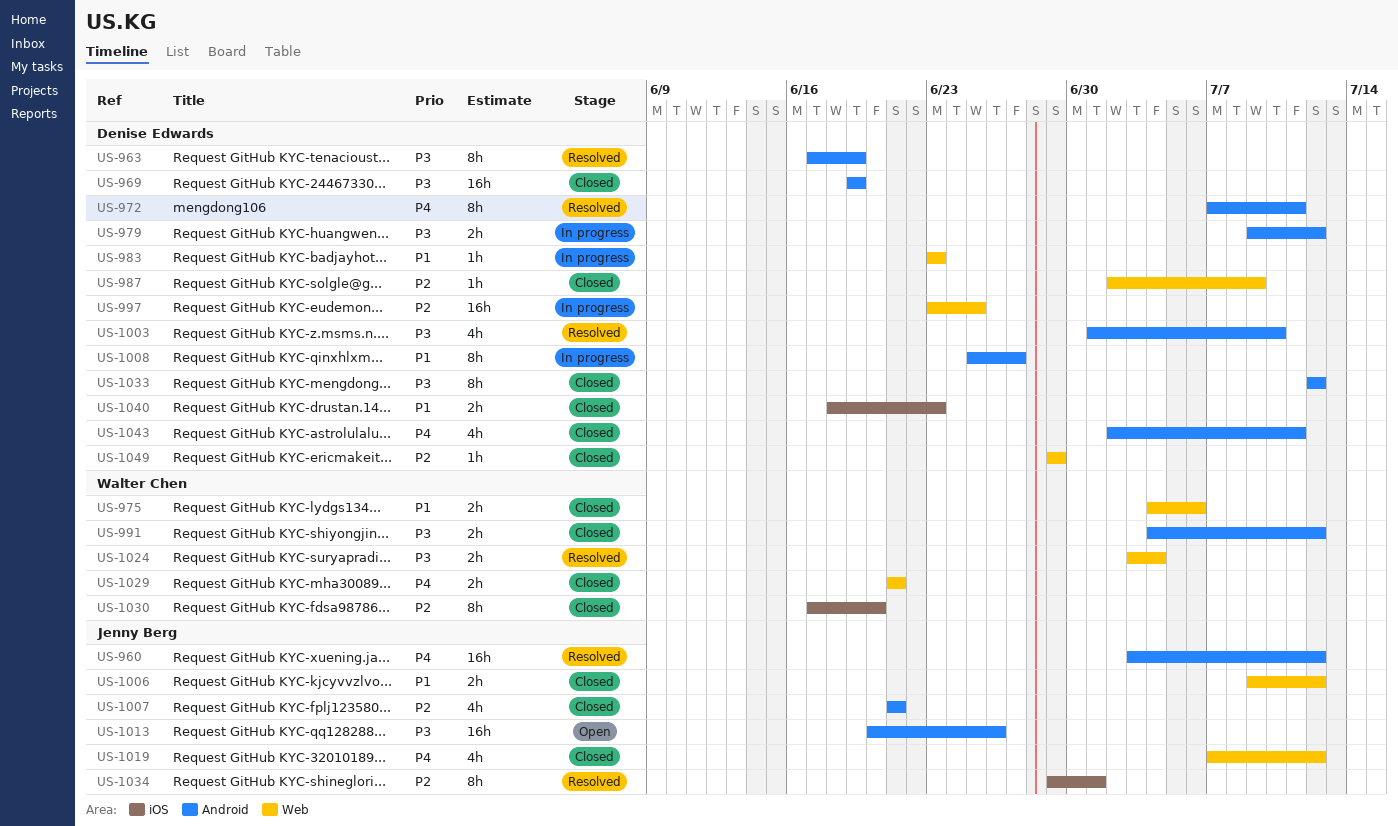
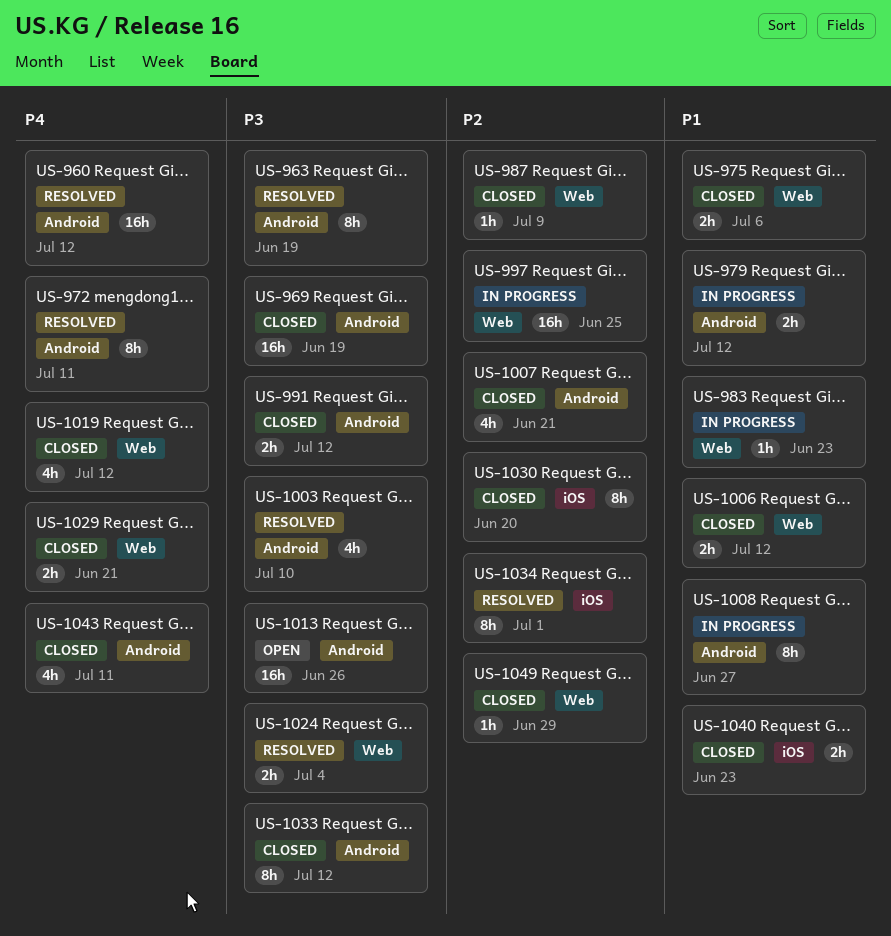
US-979, priority: P3 -> P1

